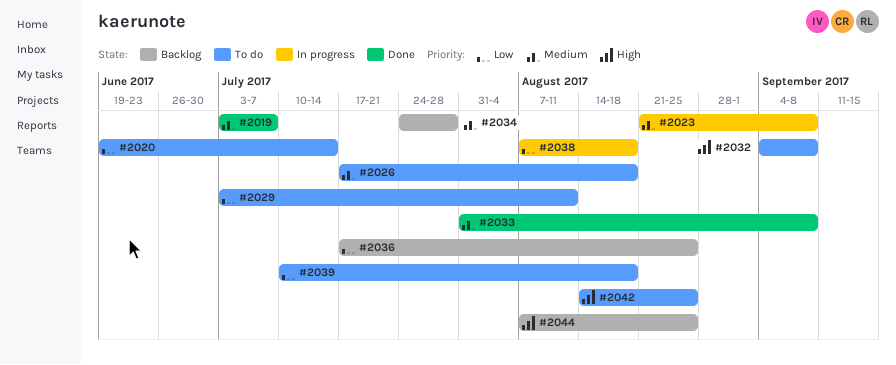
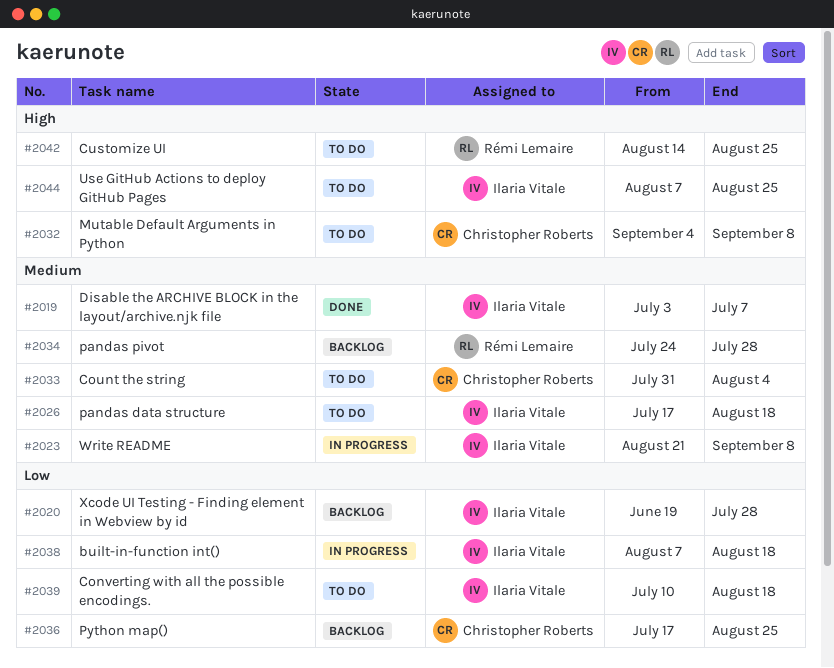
#2020, status: To do -> Backlog
#2020, due: Jul 14 -> Jul 28
#2029: present -> none
#2033, status: Done -> To do
#2033, due: Sep 8 -> Aug 4
#2044, status: Backlog -> To do

